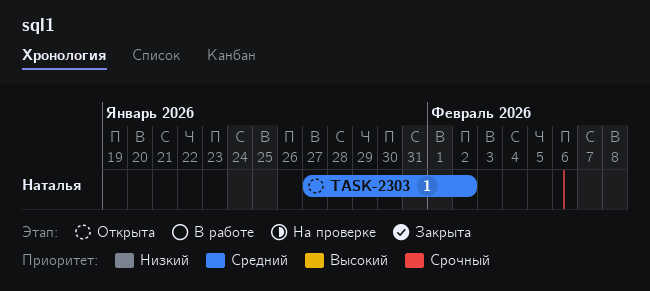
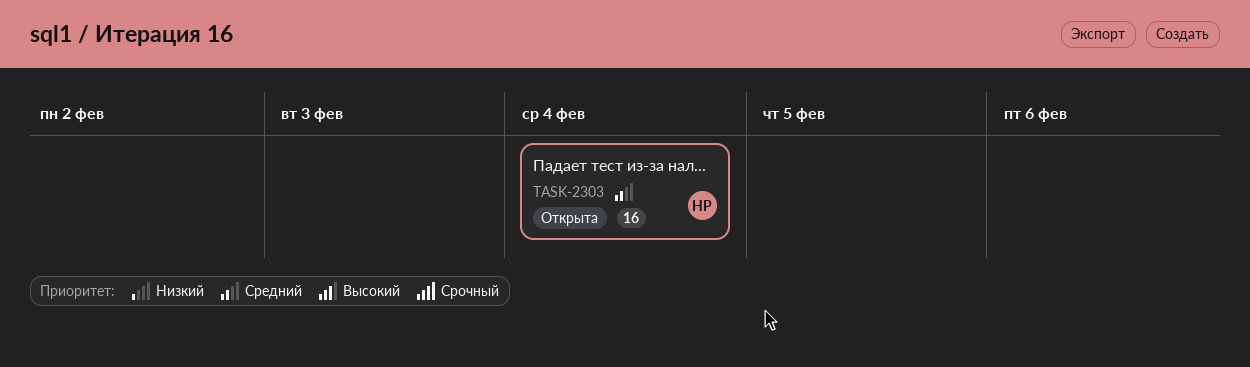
TASK-2303, estimate: 1 -> 16
TASK-2303, due: Feb 2 -> Feb 4

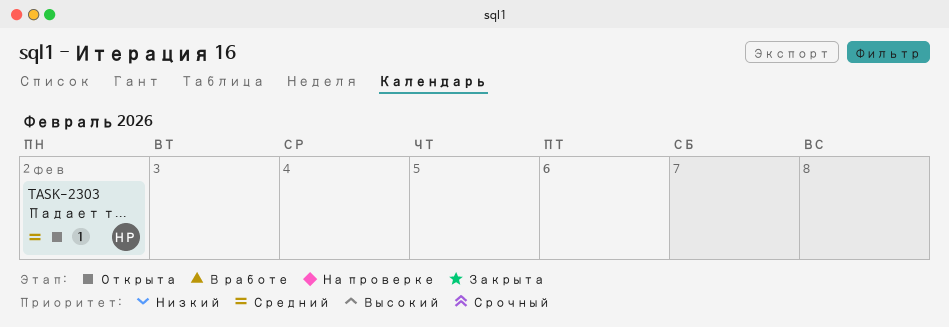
TASK-2303, estimate: 16 -> 1
TASK-2303, due: Feb 4 -> Feb 2

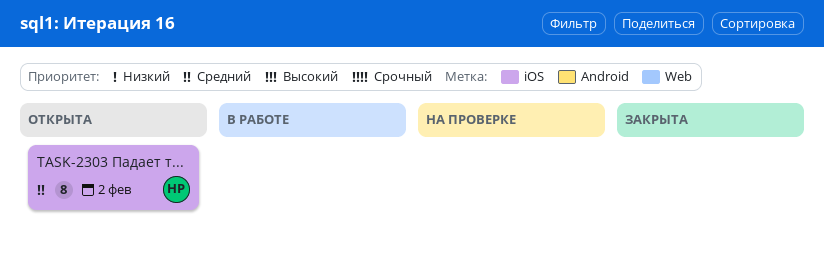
TASK-2303, estimate: 1 -> 8

